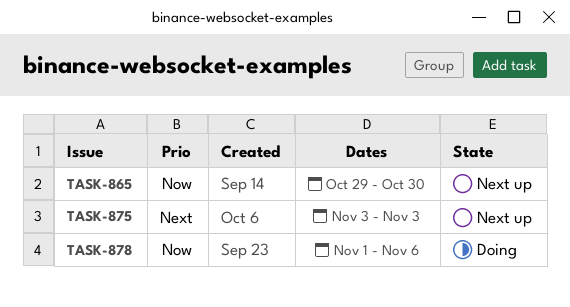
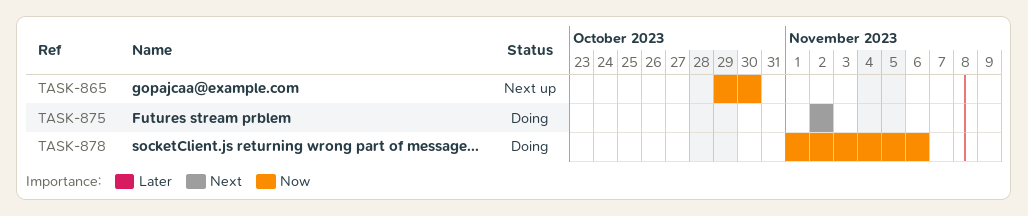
TASK-875, status: Next up -> Doing
TASK-875, start: Nov 3 -> Nov 2
TASK-875, due: Nov 3 -> Nov 2

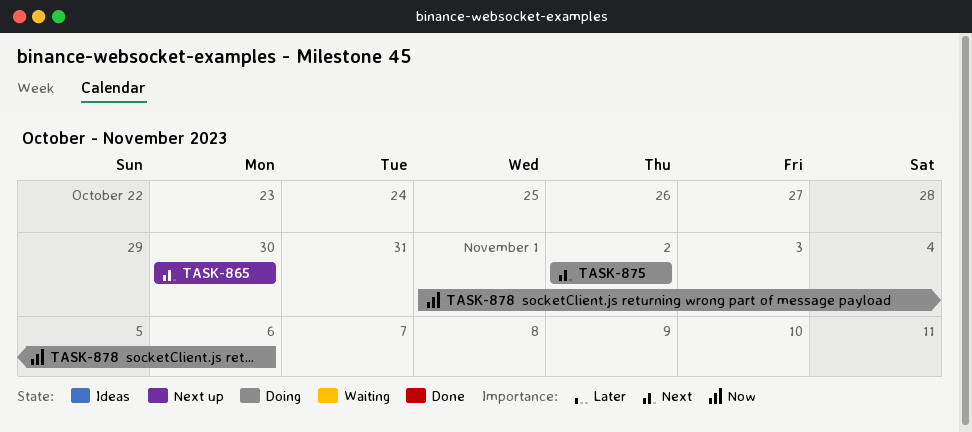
TASK-865, priority: Now -> Next
TASK-865, start: Oct 29 -> Oct 30

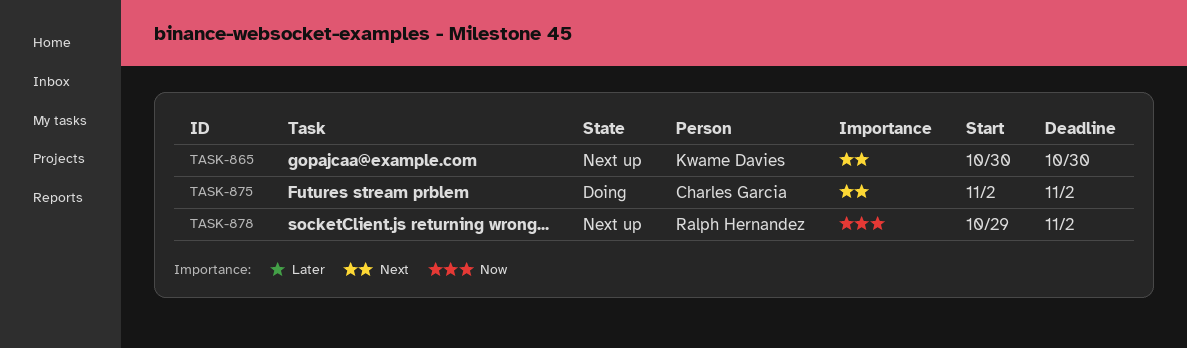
TASK-878, status: Doing -> Next up
TASK-878, start: Nov 1 -> Oct 29
TASK-878, due: Nov 6 -> Nov 2

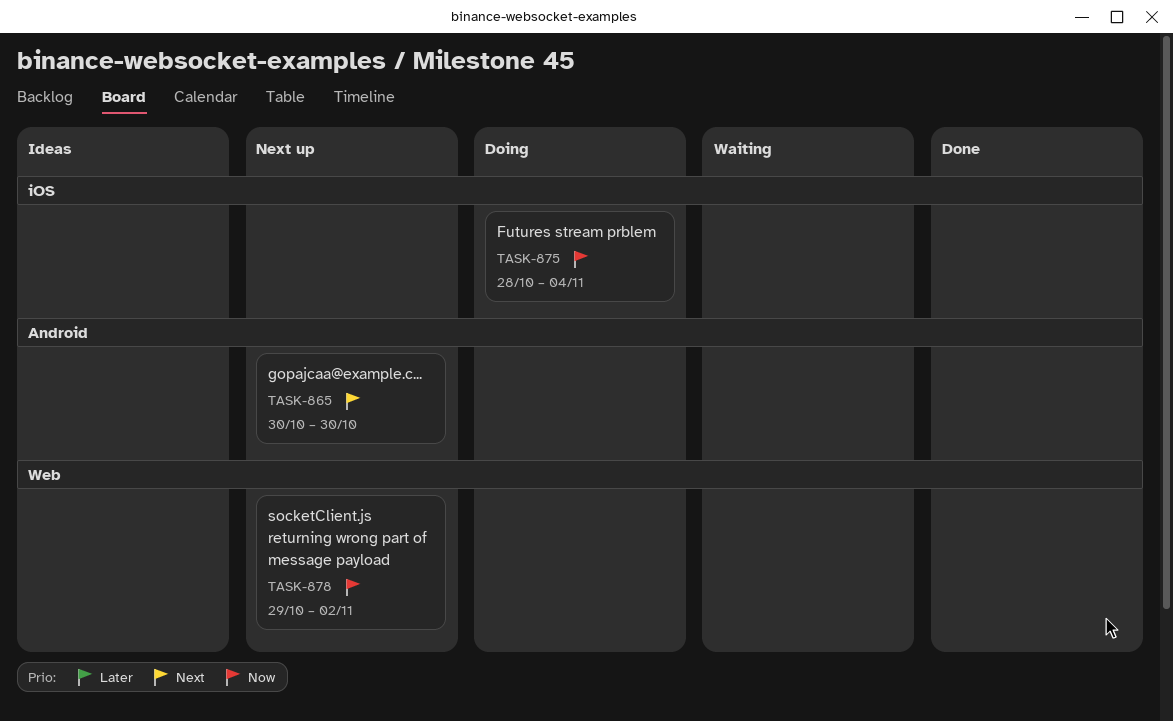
TASK-875, priority: Next -> Now
TASK-875, start: Nov 2 -> Oct 28
TASK-875, due: Nov 2 -> Nov 4

